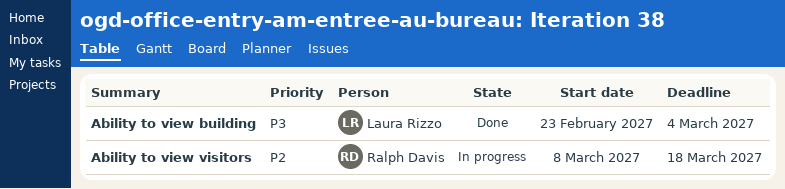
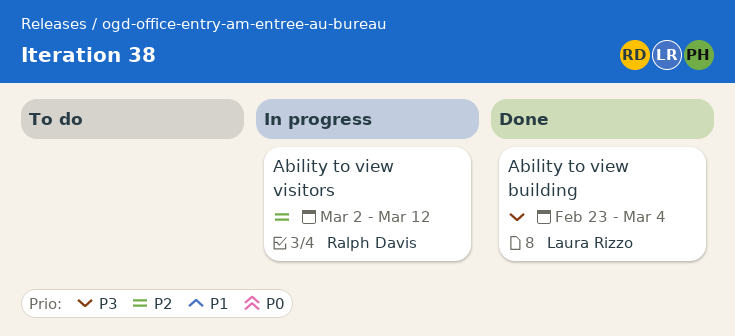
Ability to view visitors, start: Mar 8 -> Mar 2
Ability to view visitors, due: Mar 18 -> Mar 12

